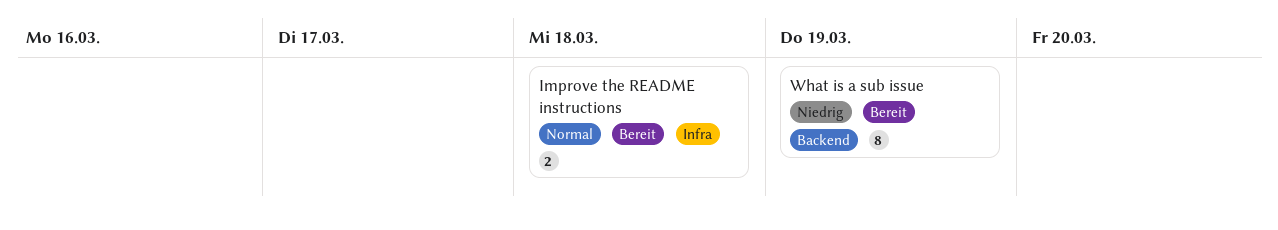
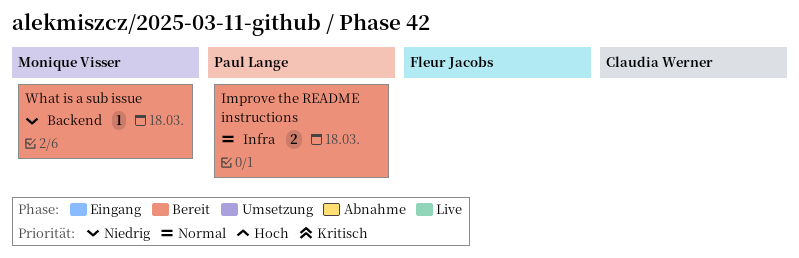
What is a sub issue, estimate: 8 -> 1
What is a sub issue, due: Mar 19 -> Mar 18

